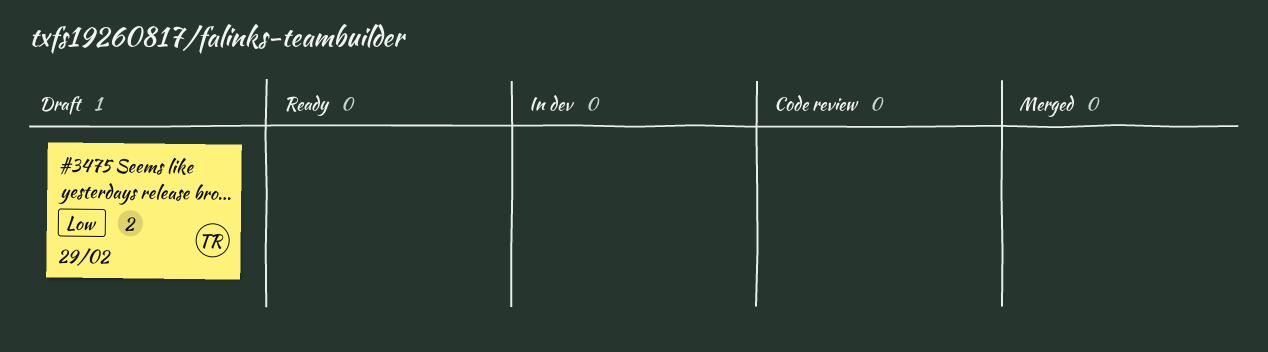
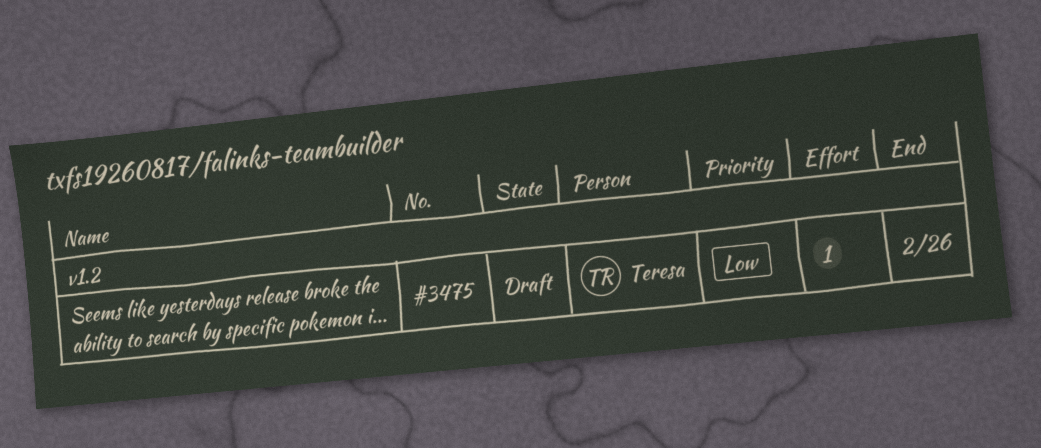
#3475, estimate: 2 -> 1
#3475, due: Feb 29 -> Feb 26

